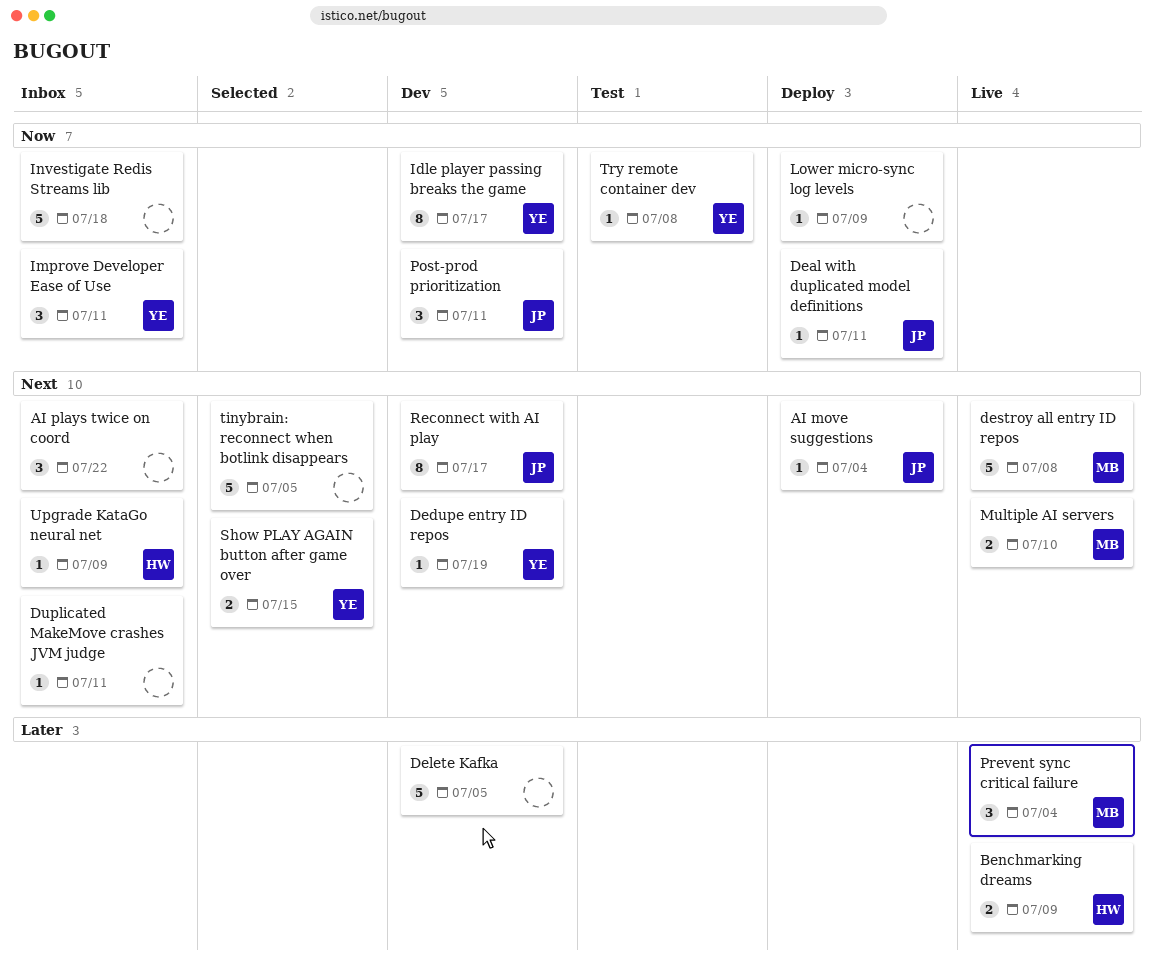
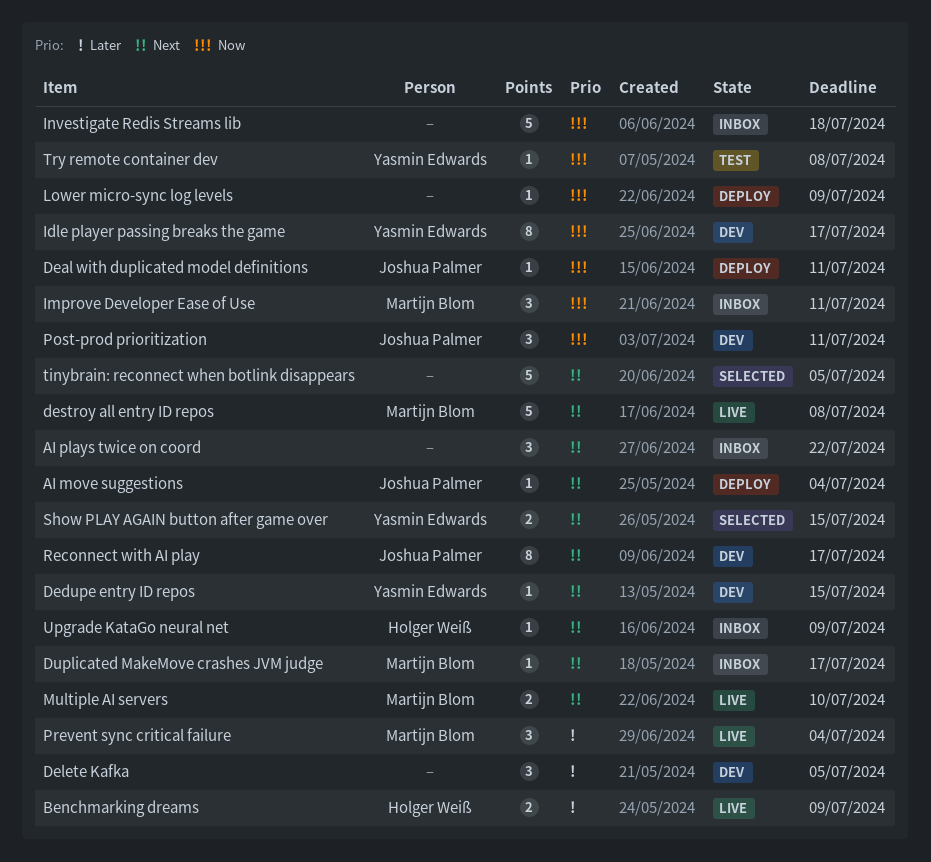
Dedupe entry ID repos, due: Jul 19 -> Jul 15
Delete Kafka, estimate: 5 -> 3
Duplicated MakeMove crashes JVM judge, owner: none -> Martijn Blom
Duplicated MakeMove crashes JVM judge, due: Jul 11 -> Jul 17
Improve Developer Ease of Use, owner: Yasmin Edwards -> Martijn Blom

